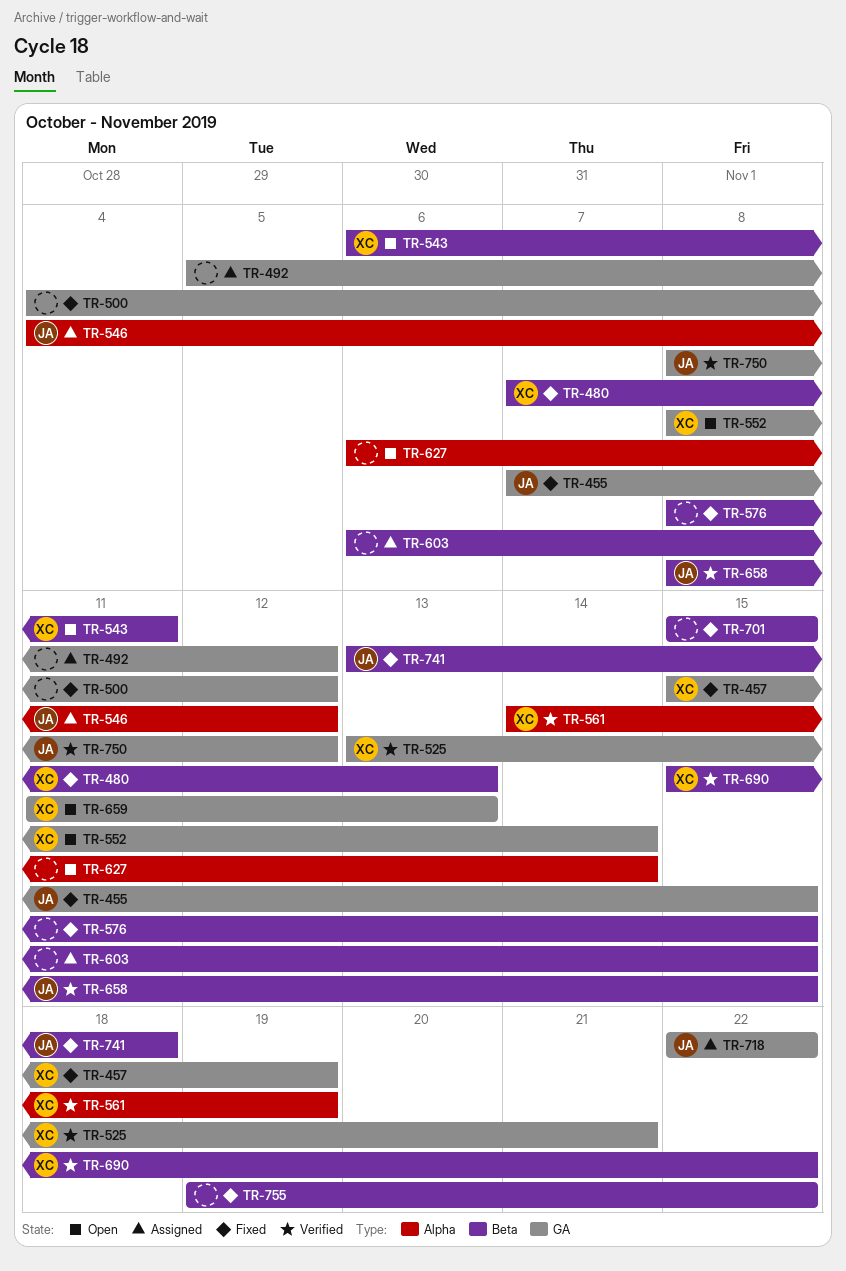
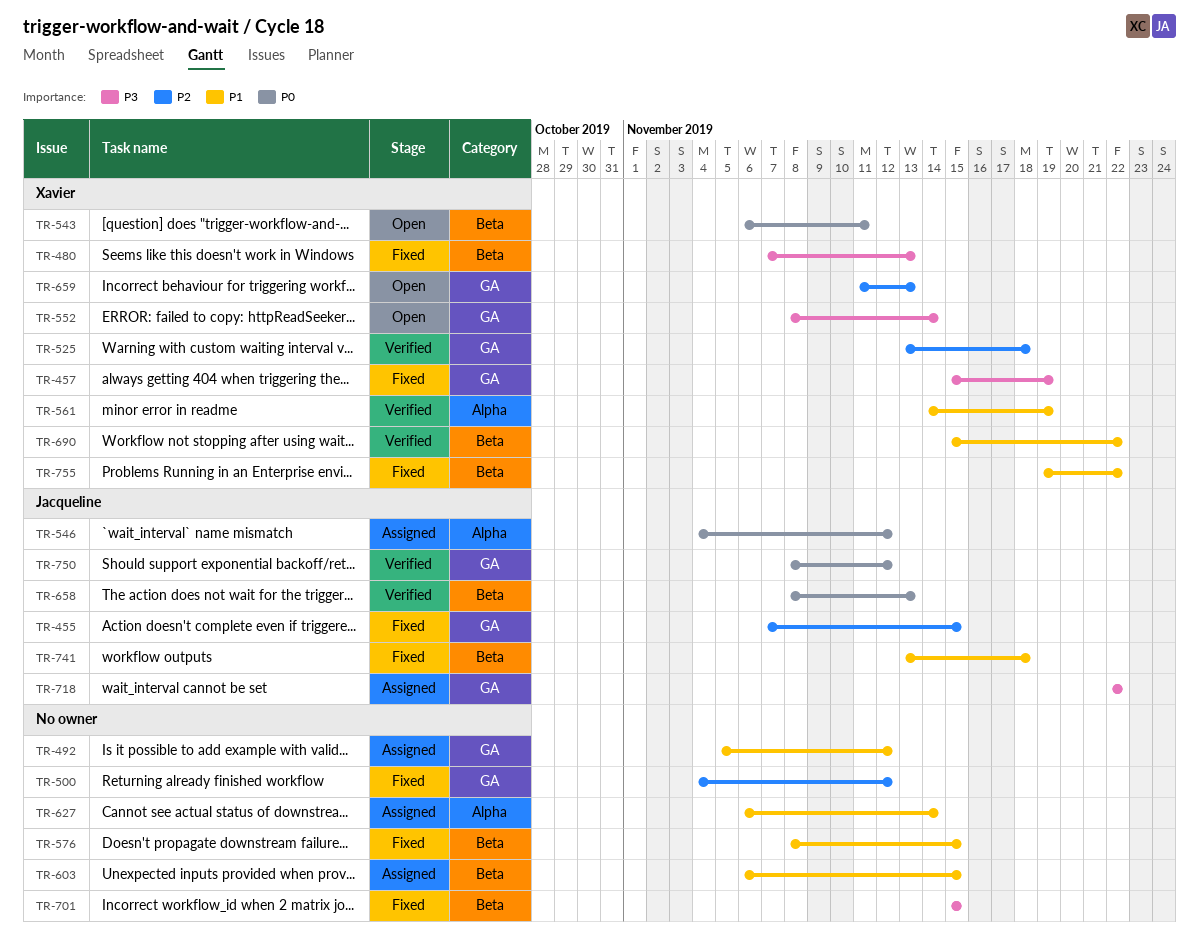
TR-525, due: Nov 21 -> Nov 18
TR-627, status: Open -> Assigned
TR-658, due: Nov 15 -> Nov 13
TR-755, owner: none -> Xavier

